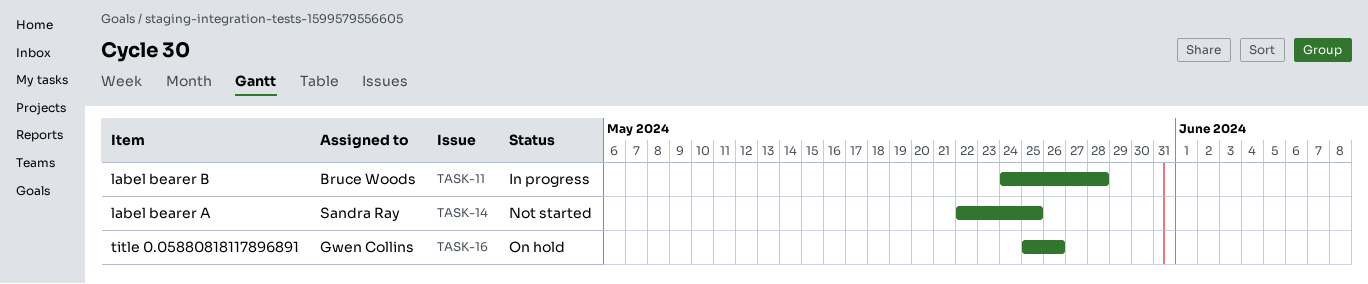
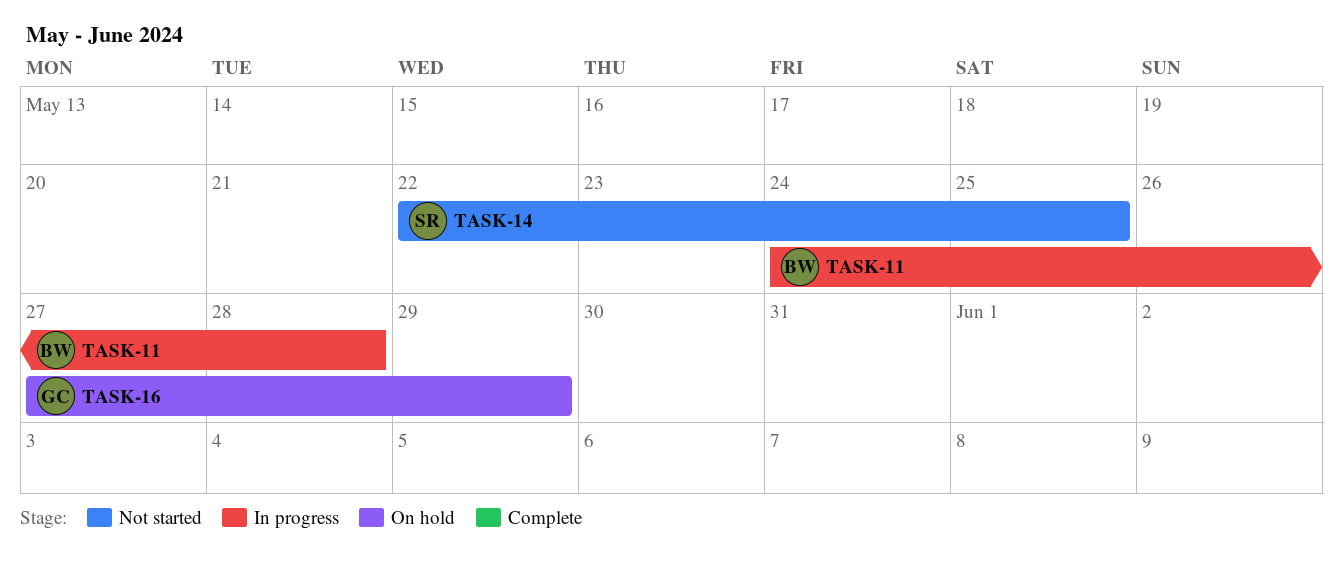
TASK-16, start: May 25 -> May 27
TASK-16, due: May 26 -> May 29

